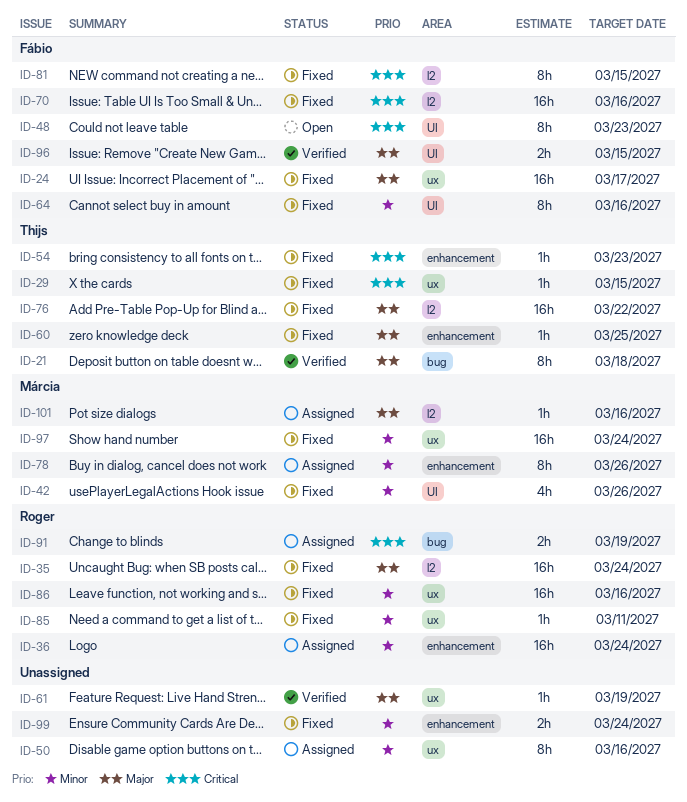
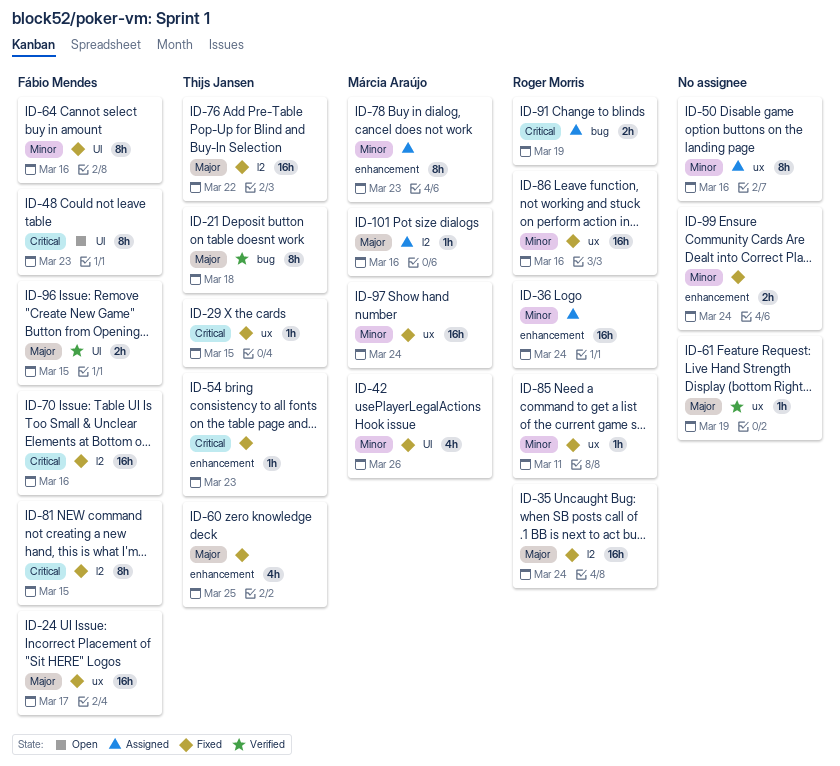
ID-60, estimate: 1h -> 4h
ID-78, due: Mar 26 -> Mar 23

